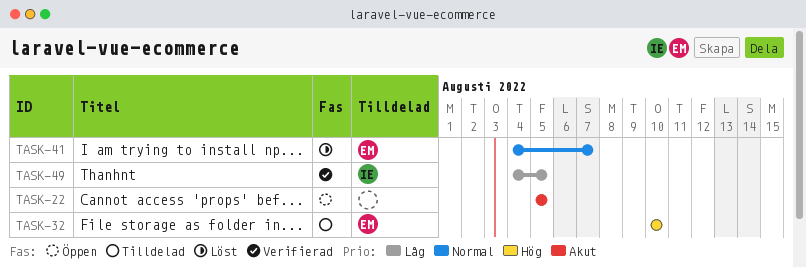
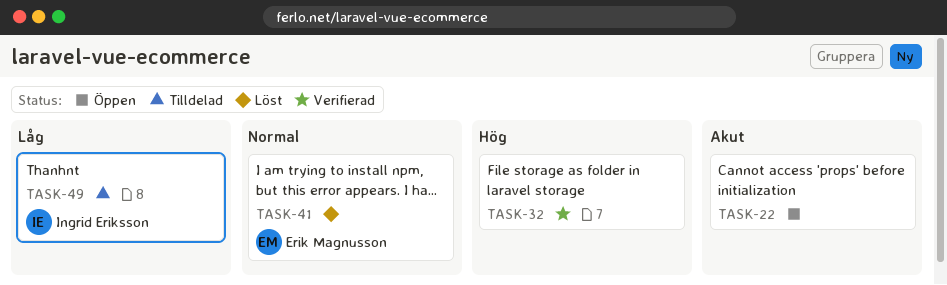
TASK-32, status: Tilldelad -> Verifierad
TASK-32, owner: Erik Magnusson -> none
TASK-49, status: Verifierad -> Tilldelad

